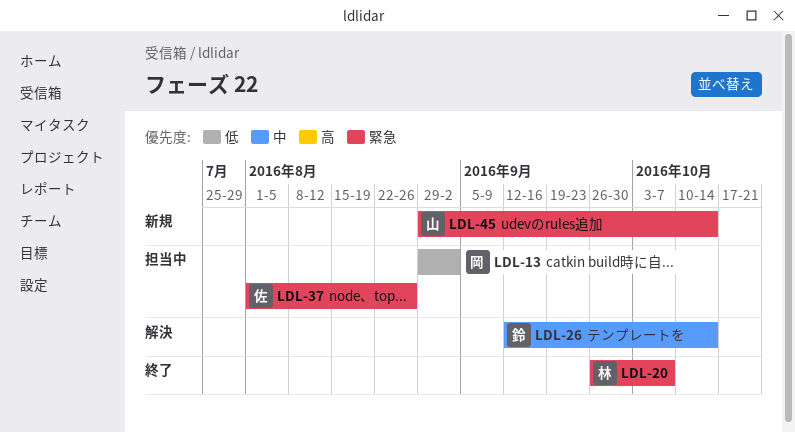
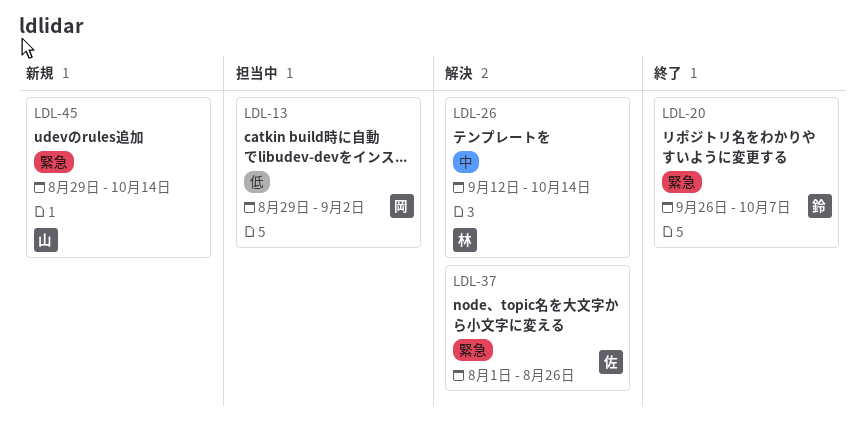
LDL-20, owner: 林 -> 鈴
LDL-26, owner: 鈴 -> 林
LDL-37, status: 担当中 -> 解決

